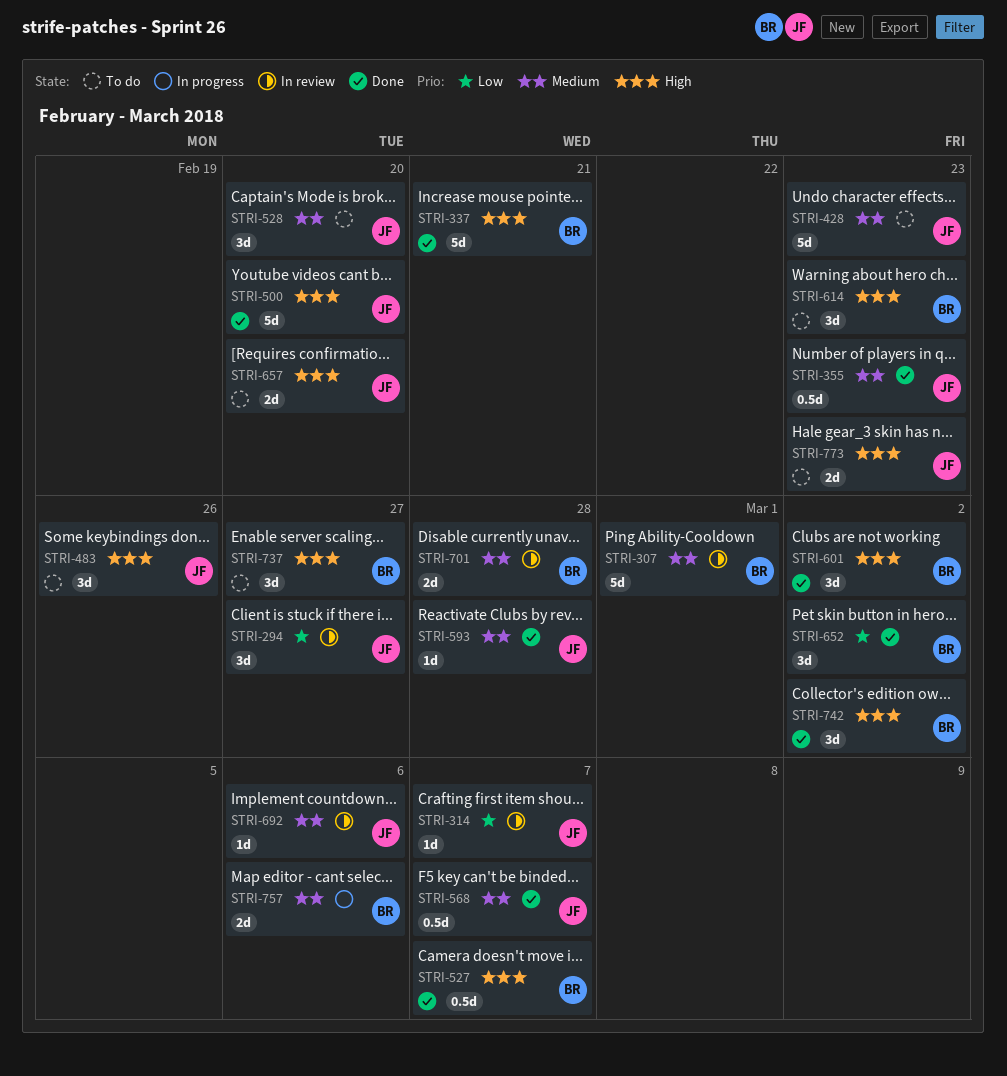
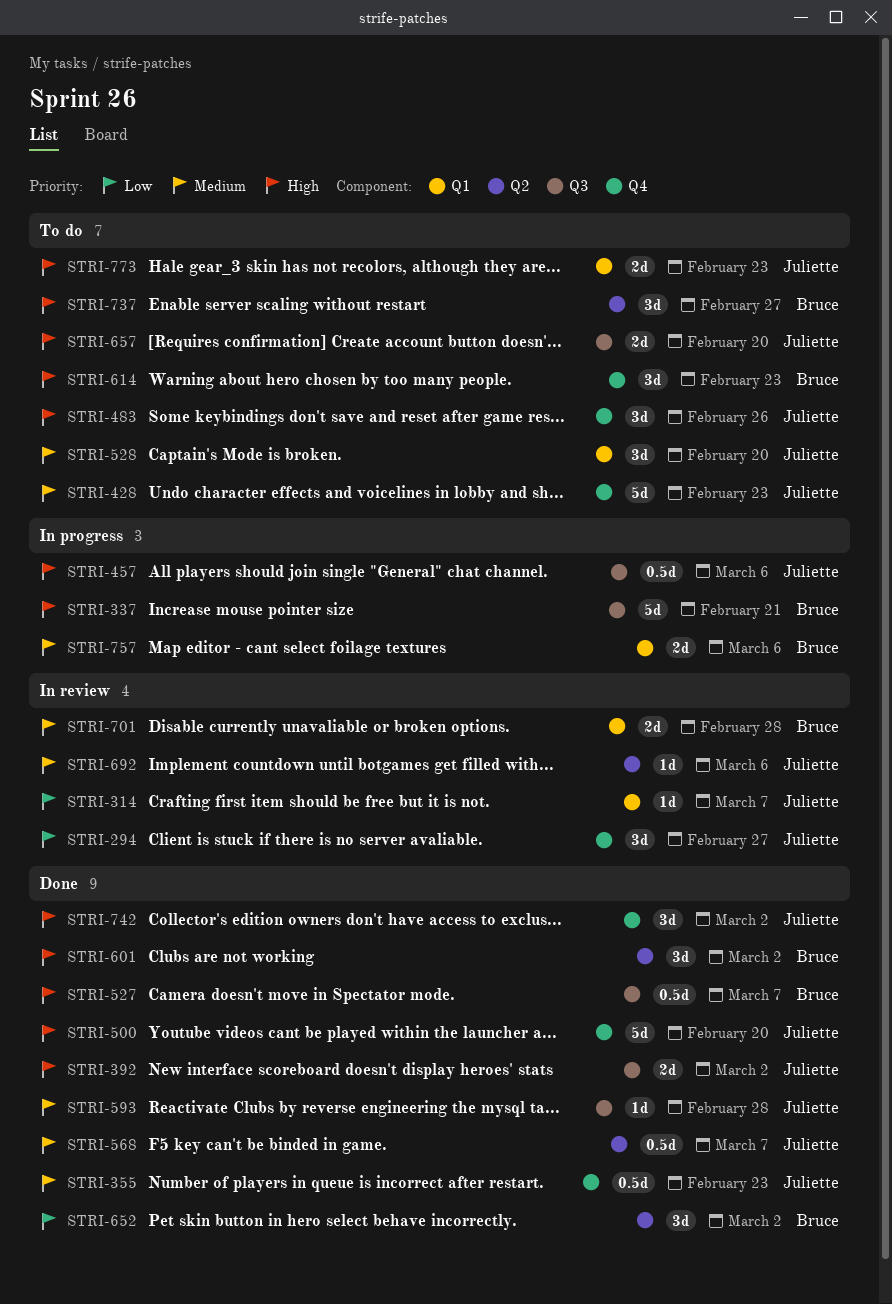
STRI-307: present -> none
STRI-337, status: Done -> In progress
STRI-392: none -> present
STRI-457: none -> present
STRI-742, owner: Bruce -> Juliette

